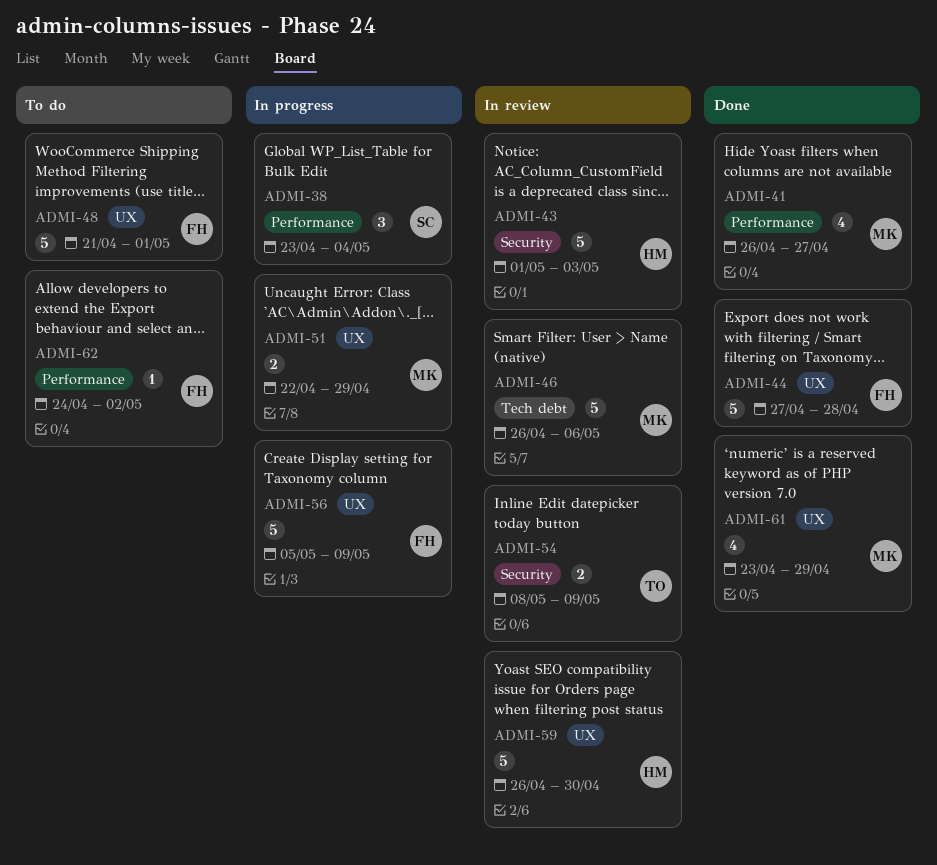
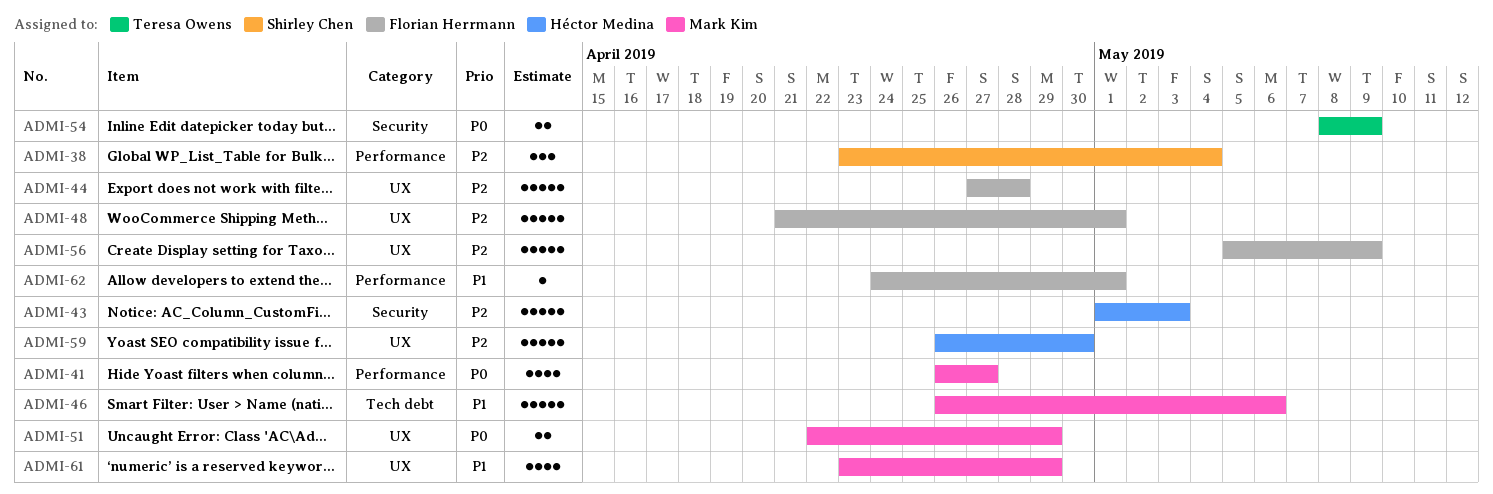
ADMI-62, due: May 2 -> May 1

